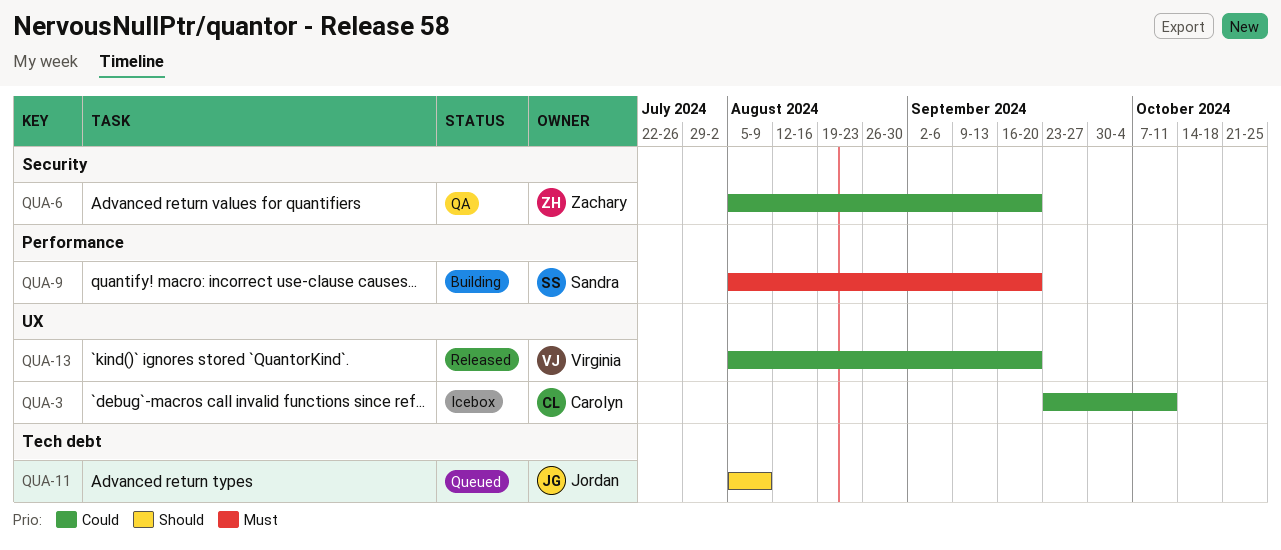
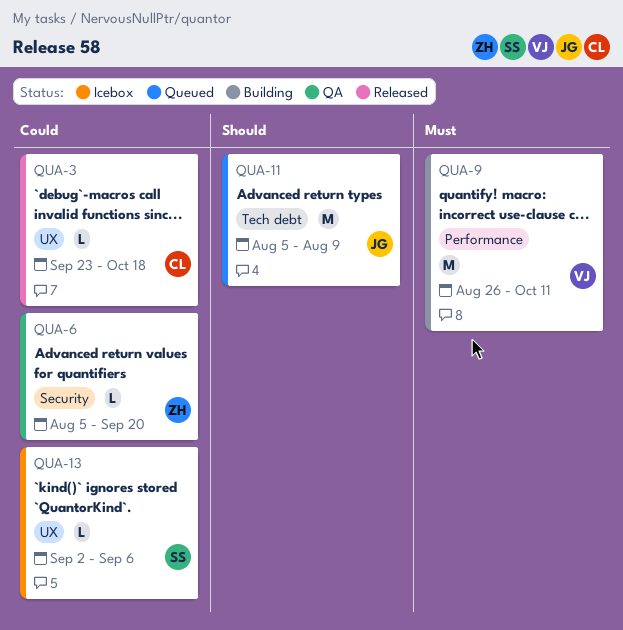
QUA-3, status: Icebox -> Released
QUA-3, due: Oct 11 -> Oct 18
QUA-9, owner: Sandra -> Virginia
QUA-9, start: Aug 5 -> Aug 26
QUA-9, due: Sep 20 -> Oct 11
QUA-13, status: Released -> Icebox
QUA-13, owner: Virginia -> Sandra
QUA-13, start: Aug 5 -> Sep 2
QUA-13, due: Sep 20 -> Sep 6

